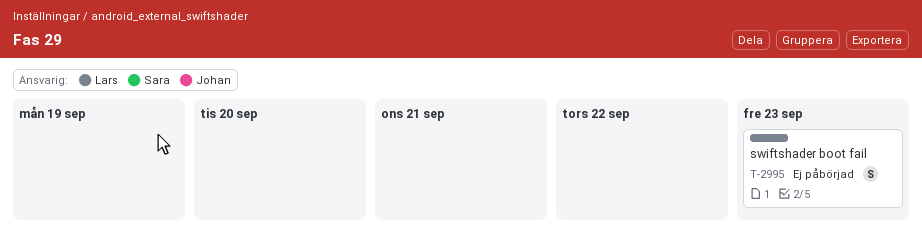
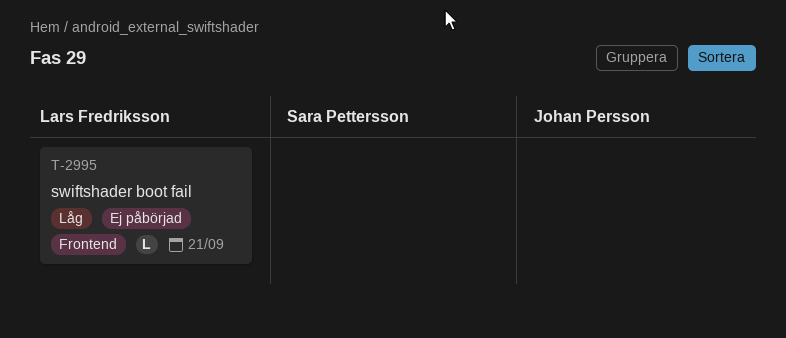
T-2995, estimate: S -> L
T-2995, due: Sep 23 -> Sep 21

